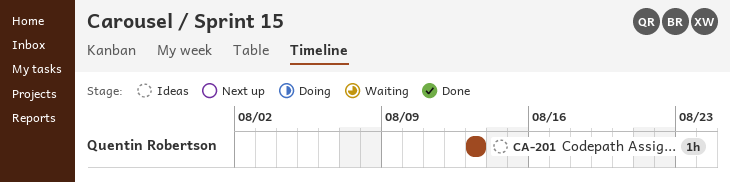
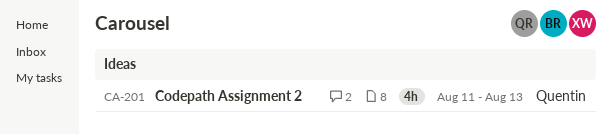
CA-201, estimate: 1h -> 4h
CA-201, start: Aug 13 -> Aug 11

